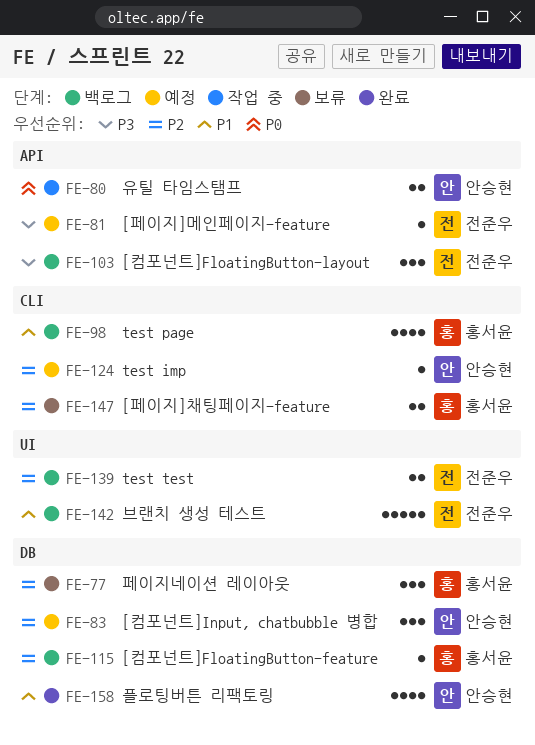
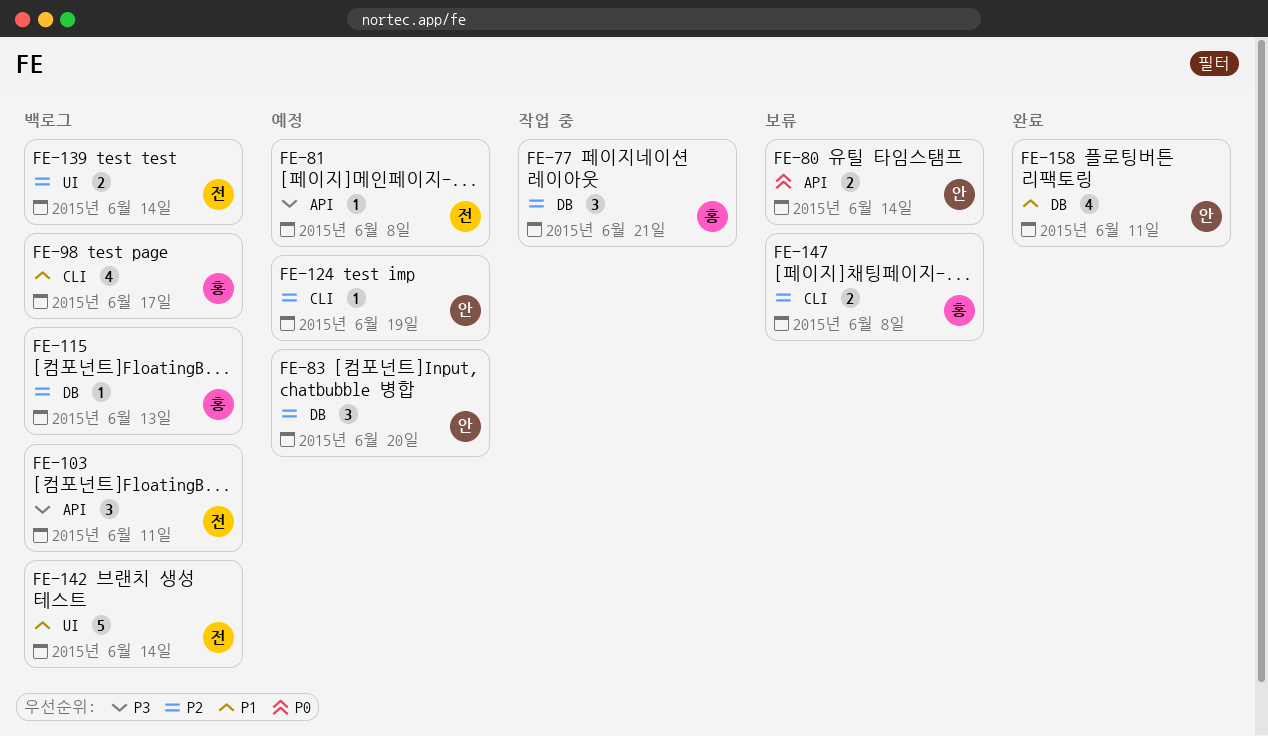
FE-77, status: 보류 -> 작업 중
FE-80, status: 작업 중 -> 보류

